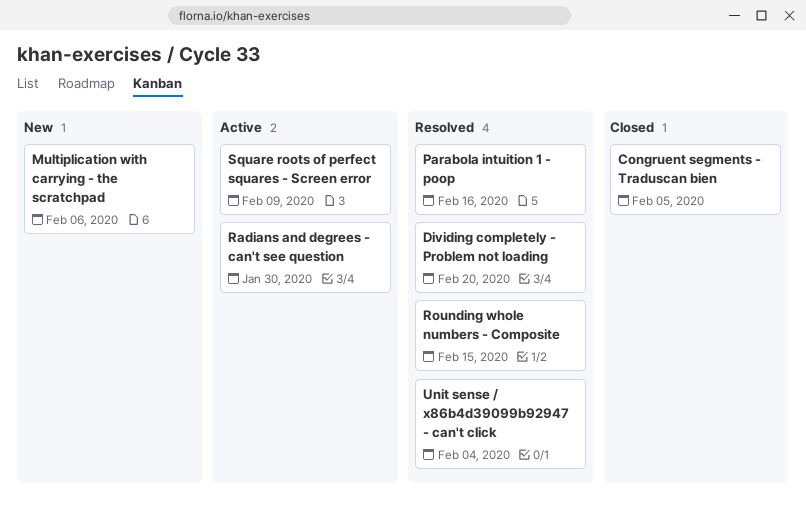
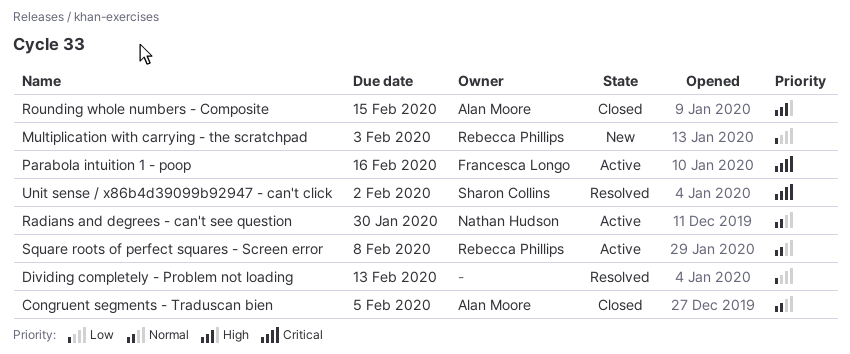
Dividing completely - Problem not loading, due: Feb 20 -> Feb 13
Multiplication with carrying - the scratchpad, due: Feb 6 -> Feb 3
Parabola intuition 1 - poop, status: Resolved -> Active
Rounding whole numbers - Composite, status: Resolved -> Closed
Square roots of perfect squares - Screen error, due: Feb 9 -> Feb 8
Unit sense / x86b4d39099b92947 - can't click, due: Feb 4 -> Feb 2

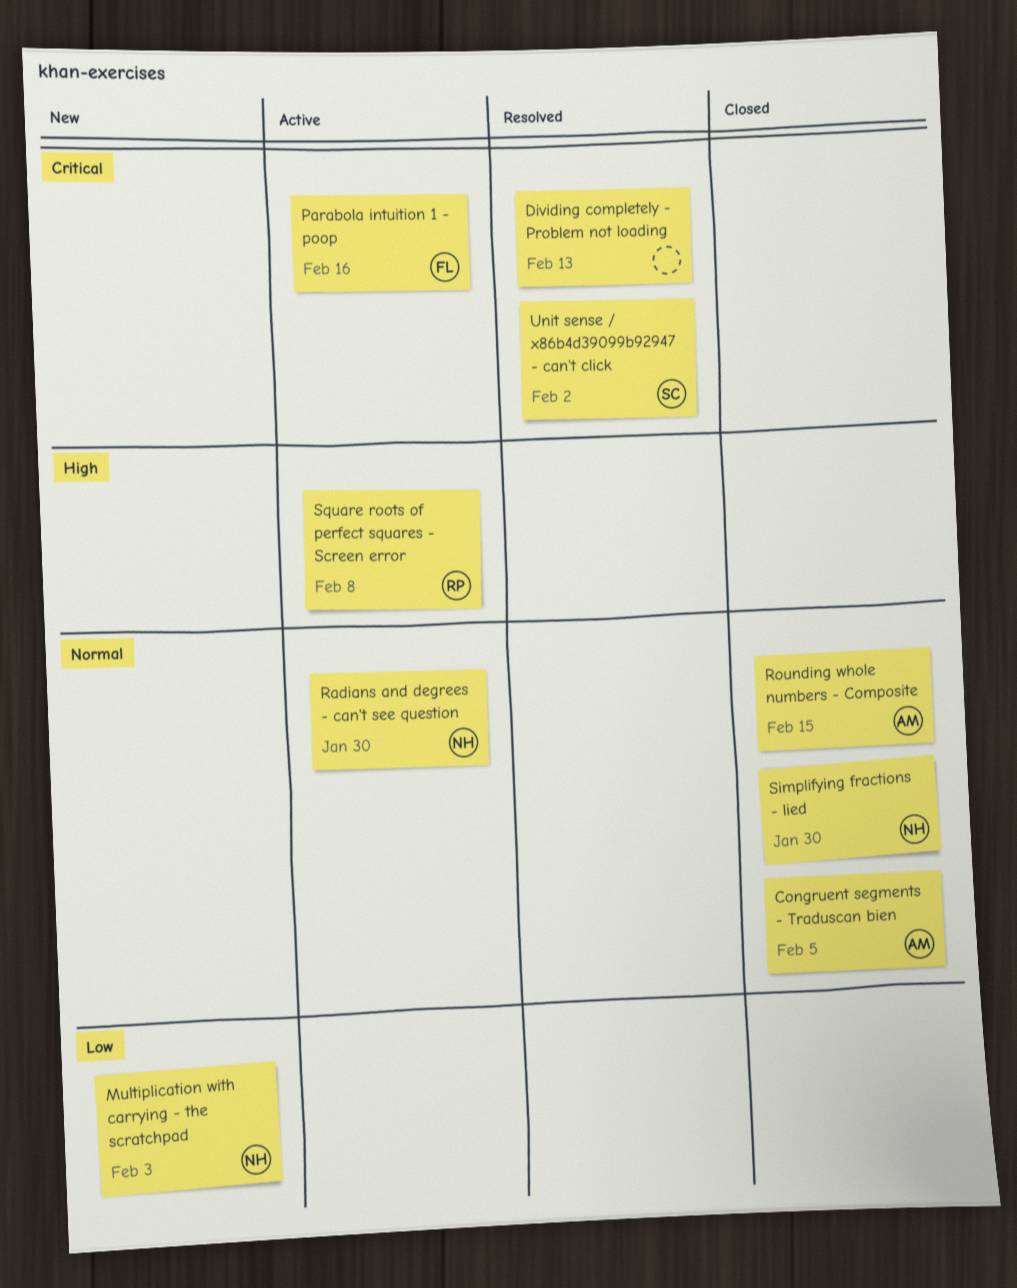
Dividing completely - Problem not loading, priority: Low -> Critical
Multiplication with carrying - the scratchpad, owner: Rebecca Phillips -> Nathan Hudson
Rounding whole numbers - Composite, priority: High -> Normal
Simplifying fractions - lied: none -> present
Square roots of perfect squares - Screen error, priority: Normal -> High

